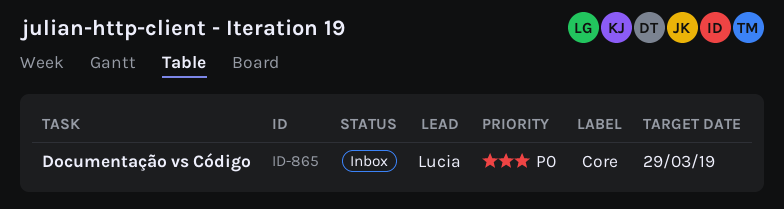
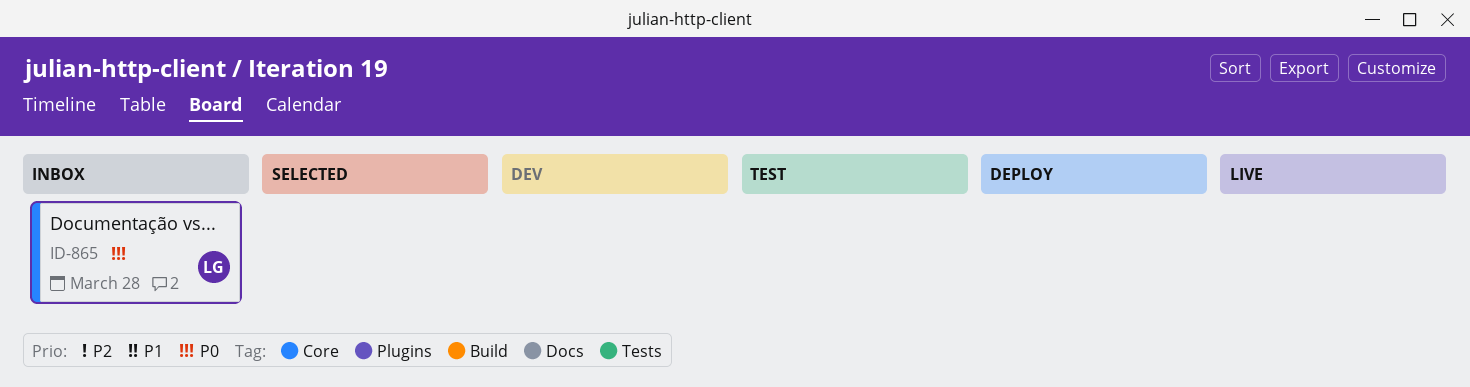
ID-865, due: Mar 29 -> Mar 28

